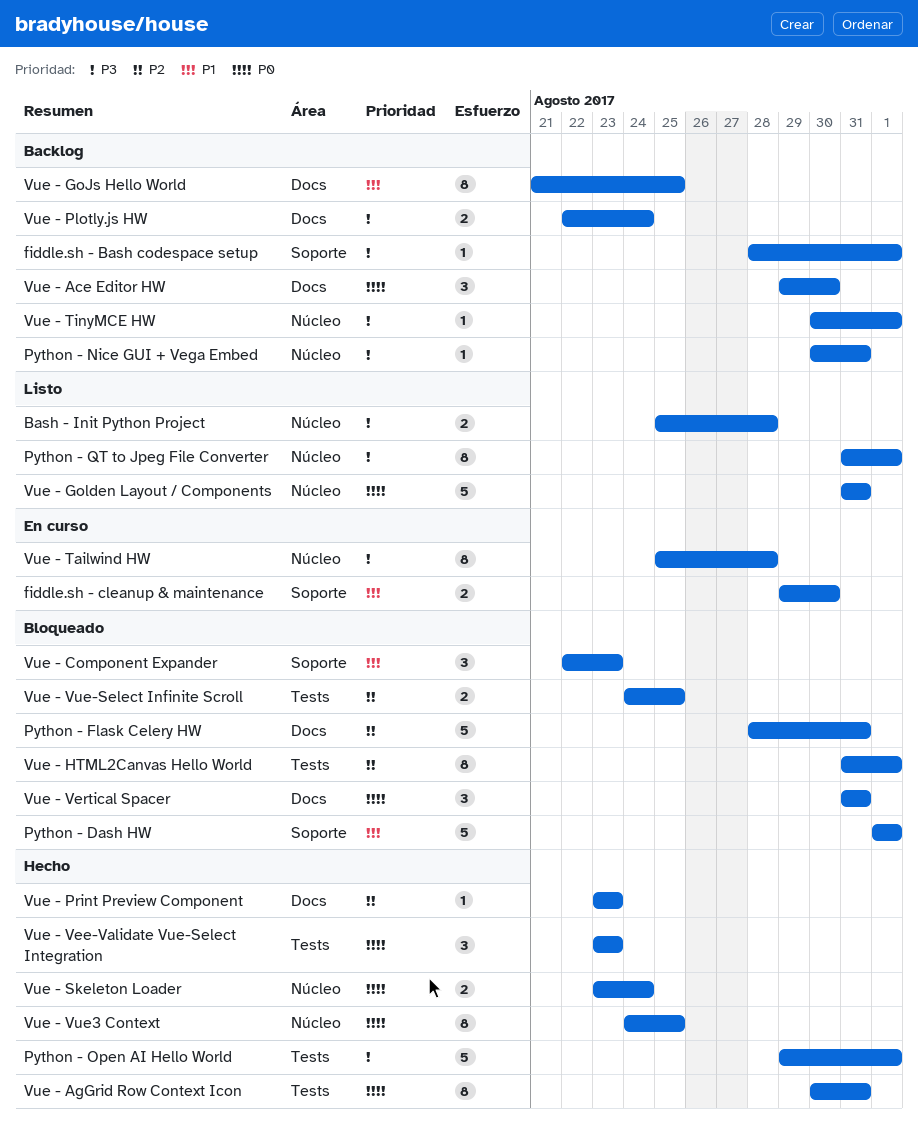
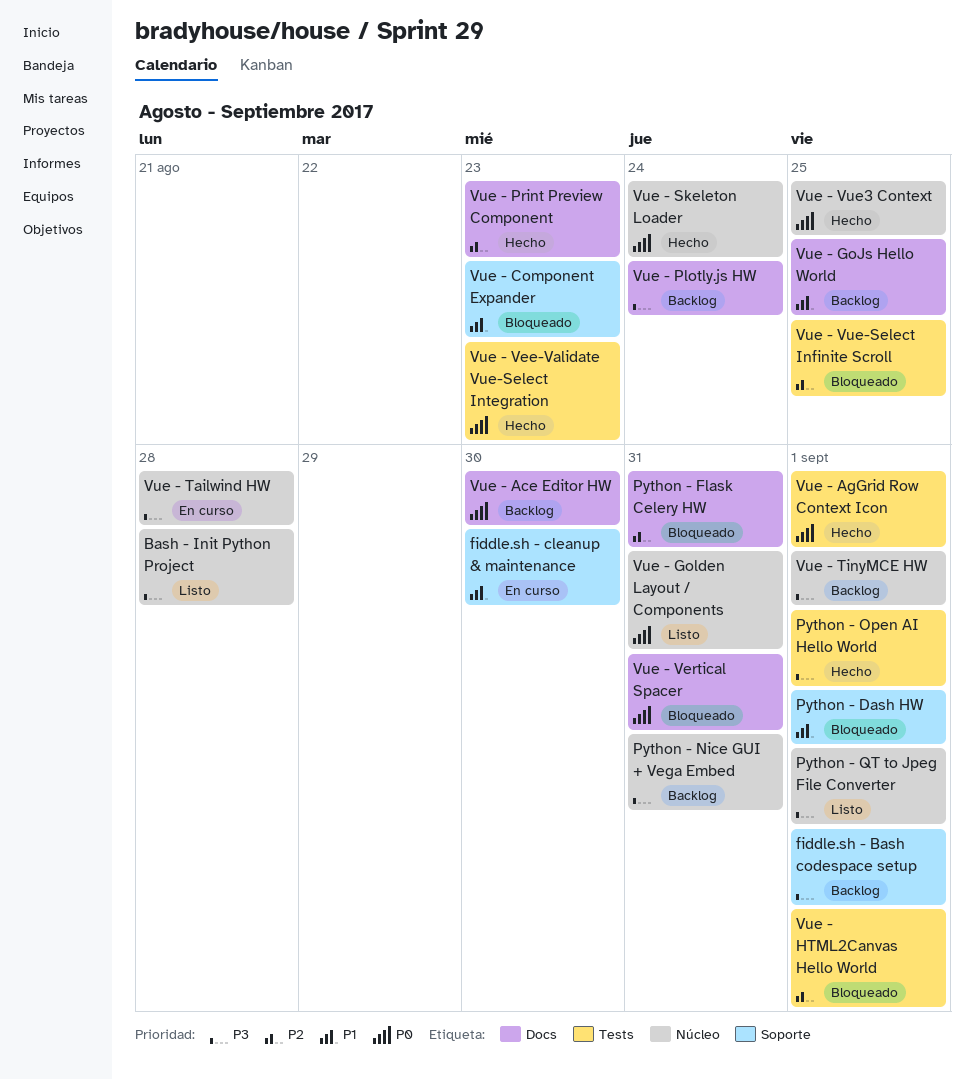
Vue - AgGrid Row Context Icon, due: Aug 31 -> Sep 1

